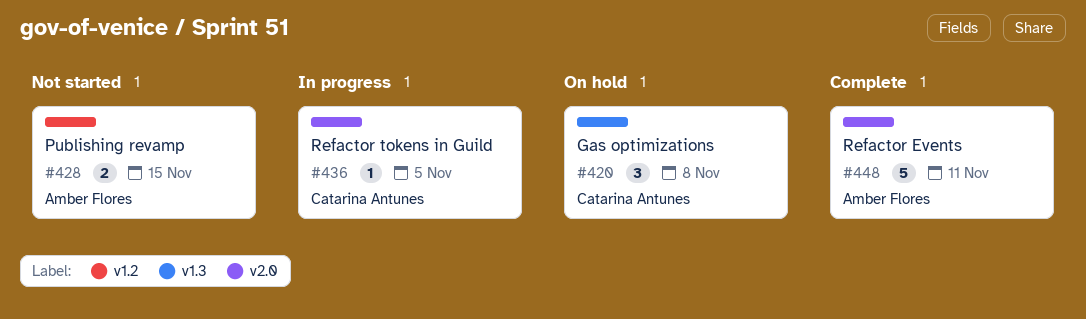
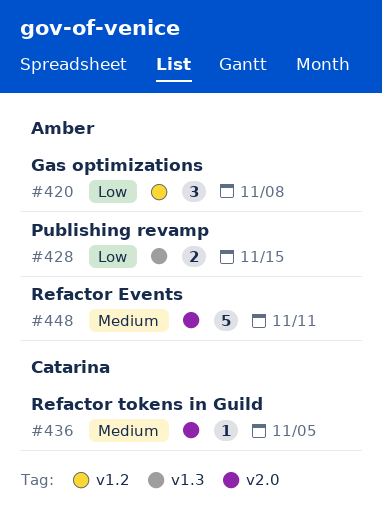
#420, owner: Catarina Antunes -> Amber Flores
#420, label: v1.3 -> v1.2
#428, label: v1.2 -> v1.3

